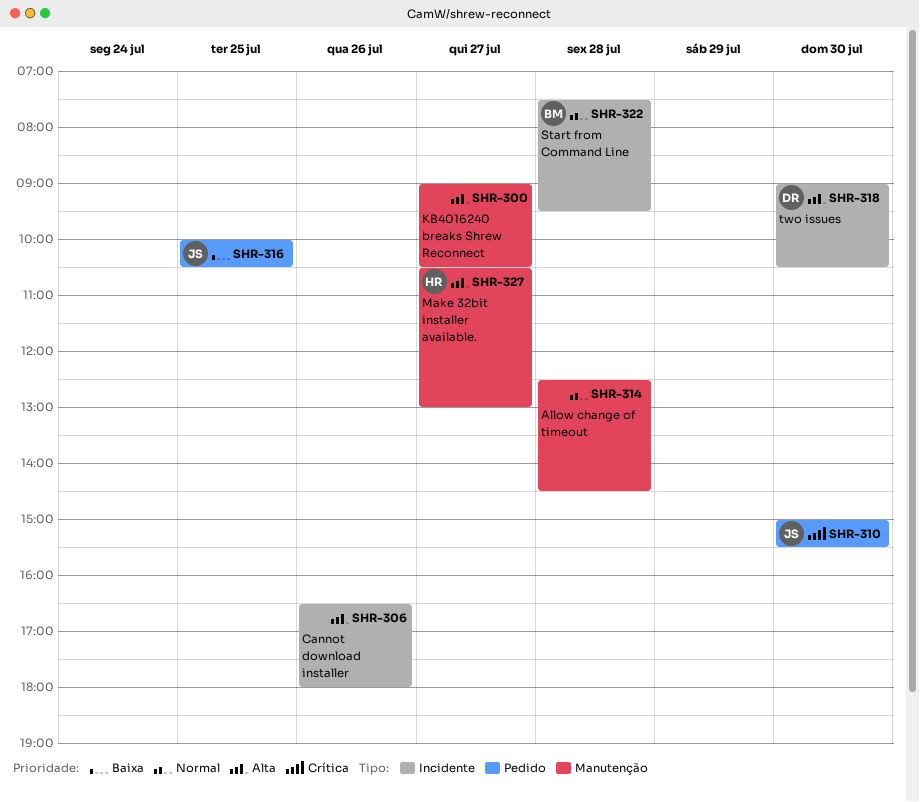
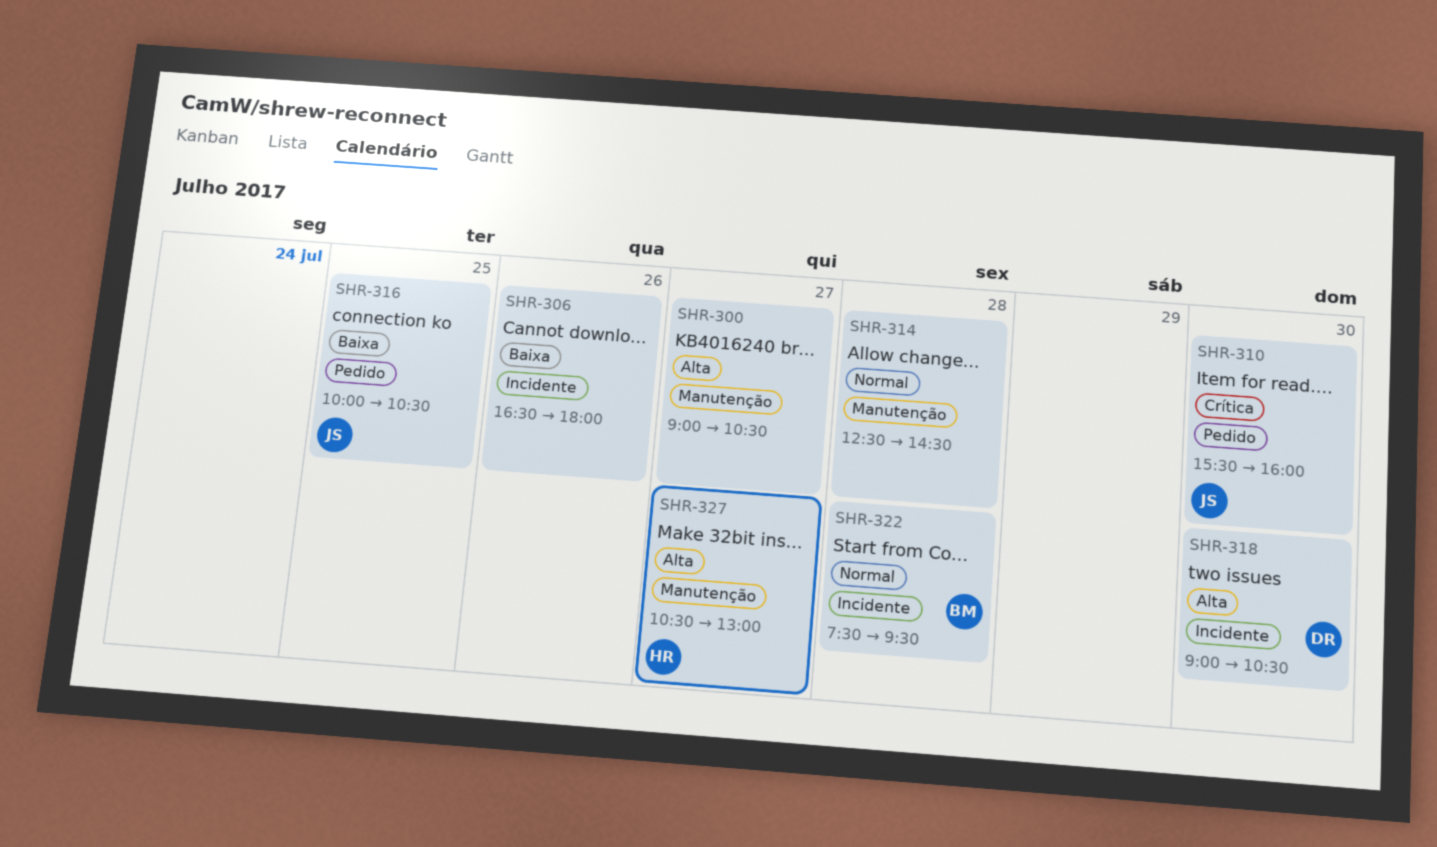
SHR-306, priority: Alta -> Baixa
SHR-310, begins: 15:00 -> 15:30
SHR-310, ends: 15:30 -> 16:00

